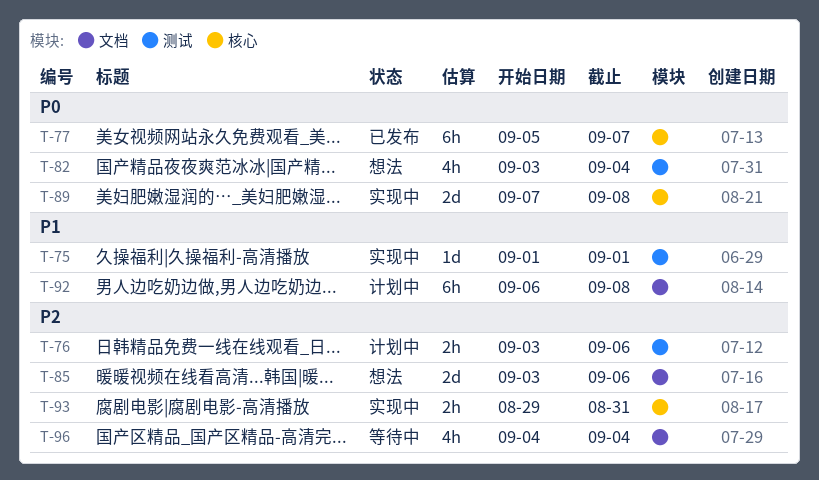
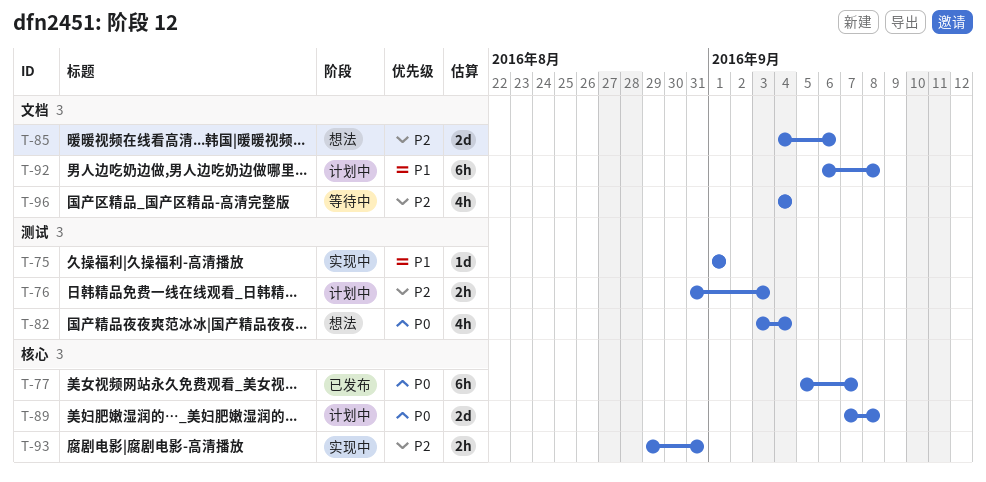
T-76, start: Sep 3 -> Aug 31
T-76, due: Sep 6 -> Sep 3
T-85, start: Sep 3 -> Sep 4
T-89, status: 实现中 -> 计划中

